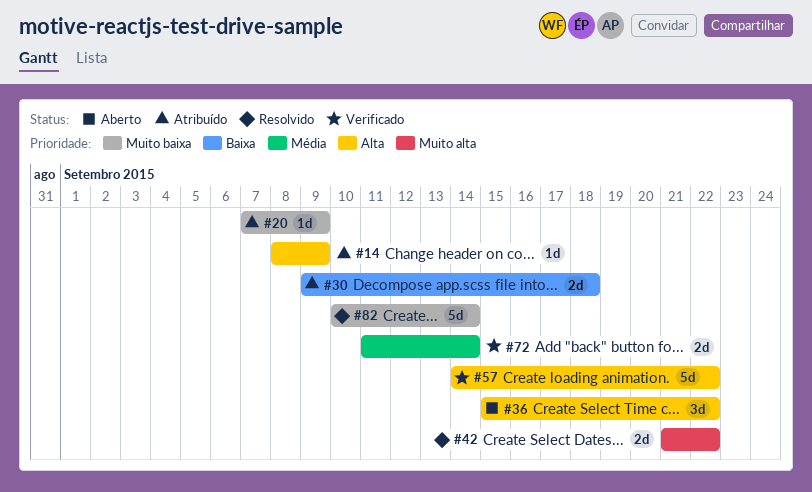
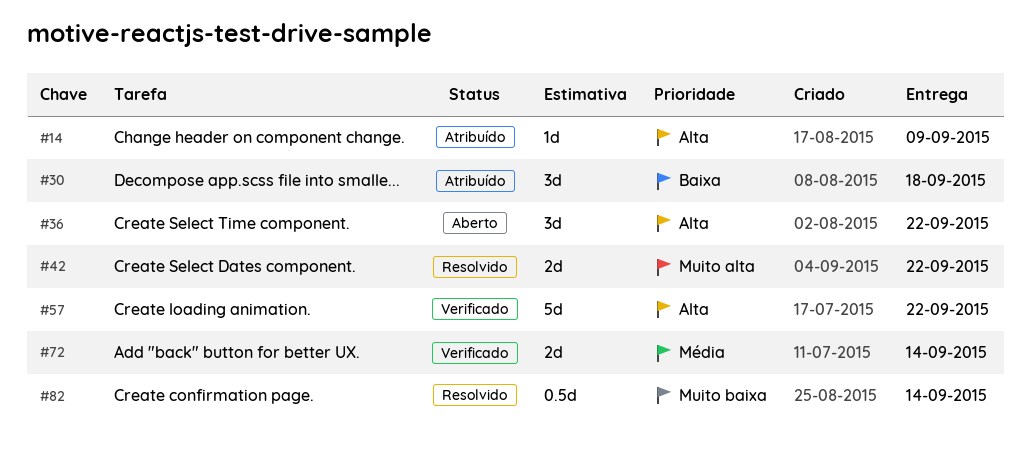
#20: present -> none
#30, estimate: 2d -> 3d
#82, estimate: 5d -> 0.5d

